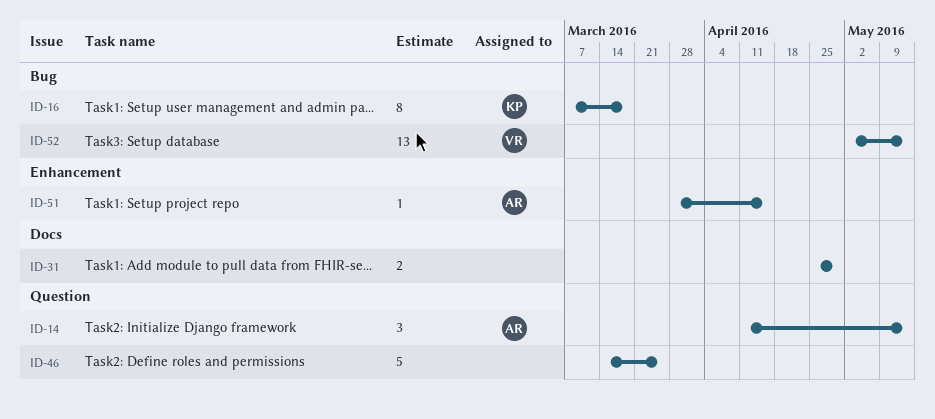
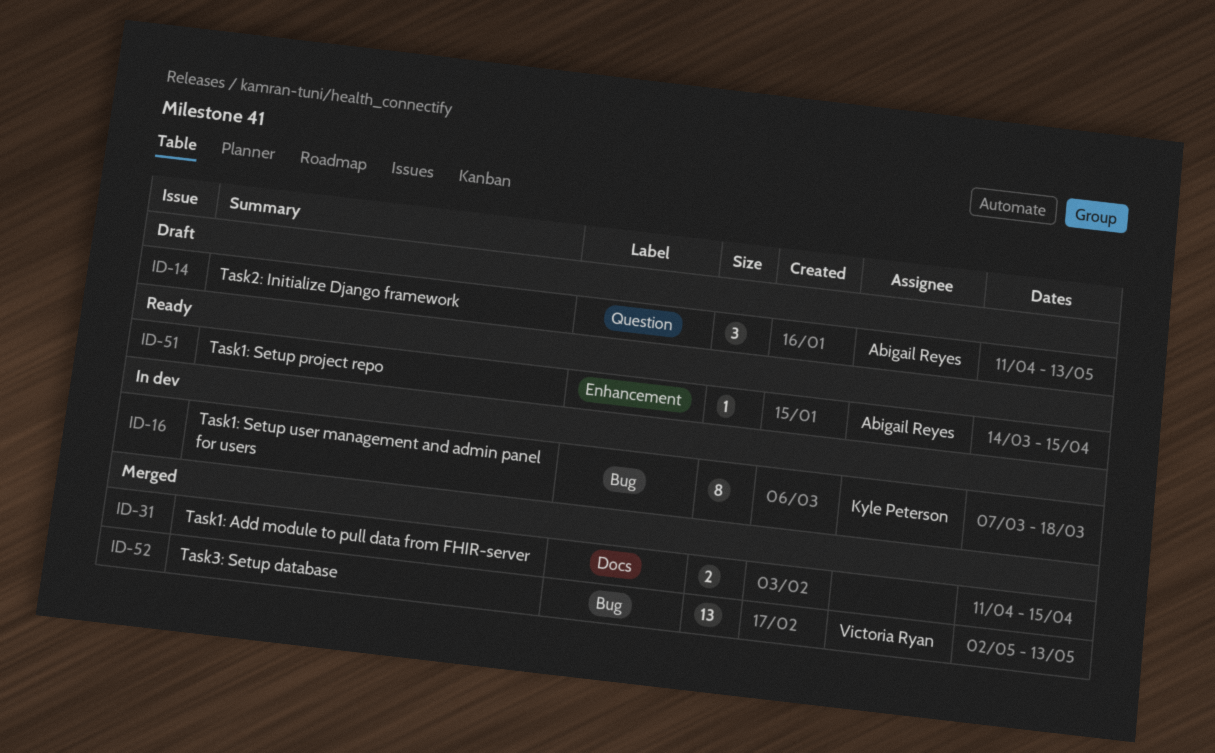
ID-31, start: Apr 25 -> Apr 11
ID-31, due: Apr 29 -> Apr 15
ID-46: present -> none
ID-51, start: Mar 28 -> Mar 14

